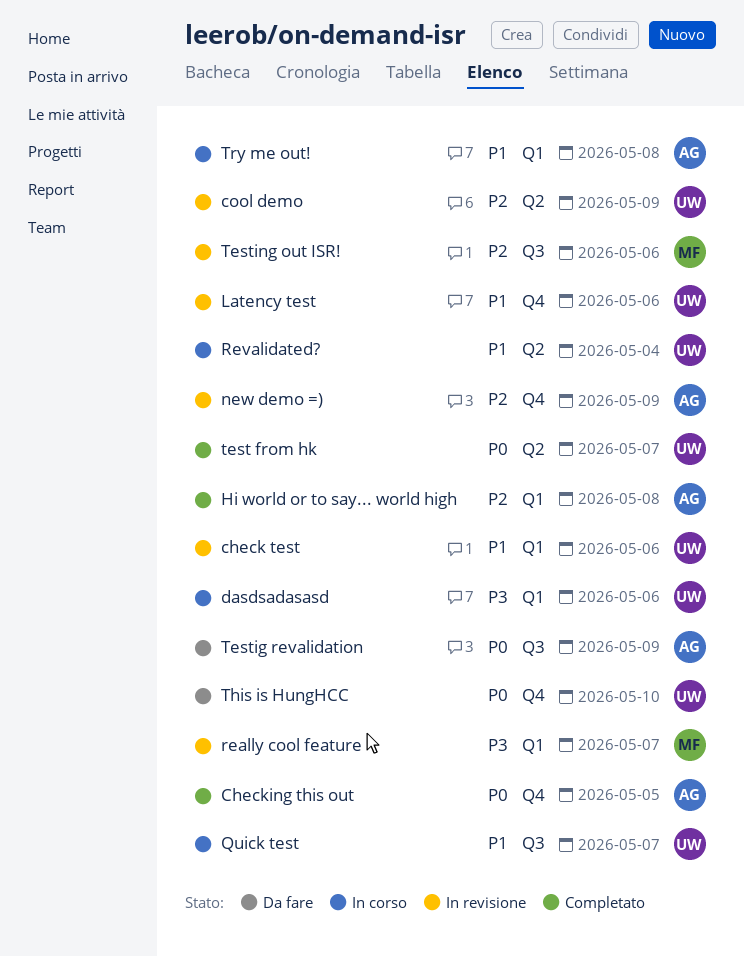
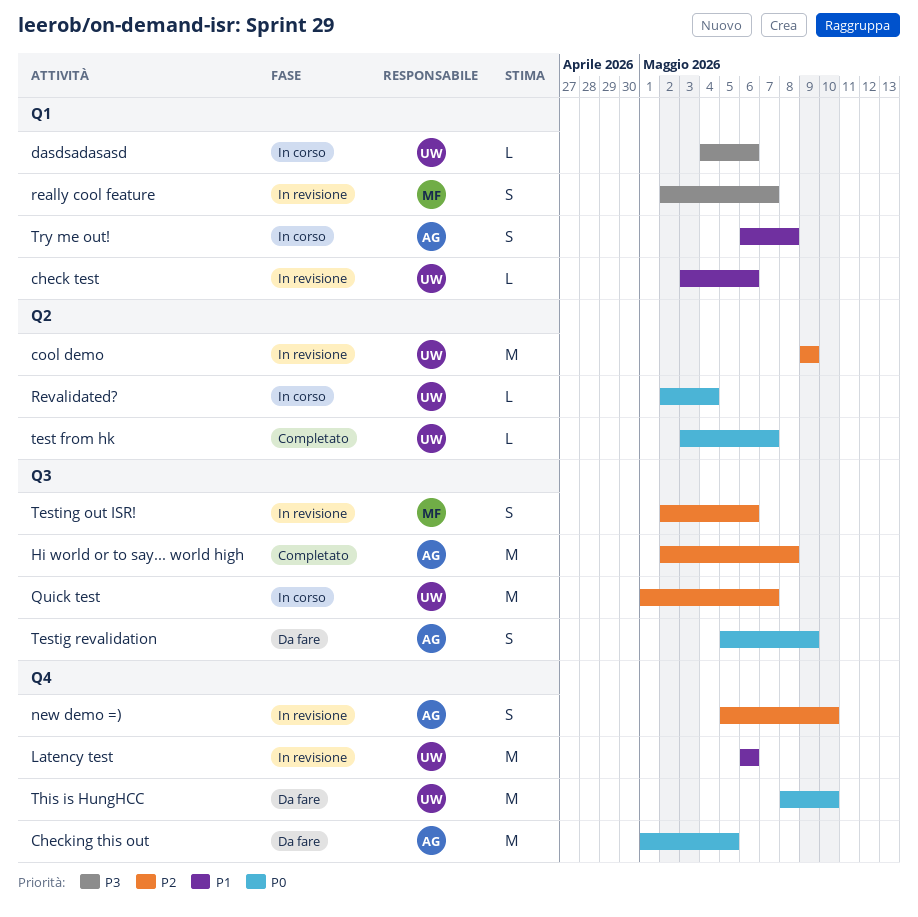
Checking this out, status: Completato -> Da fare
Hi world or to say... world high, label: Q1 -> Q3
new demo =), due: May 9 -> May 10
Quick test, priority: P1 -> P2
Revalidated?, priority: P1 -> P0

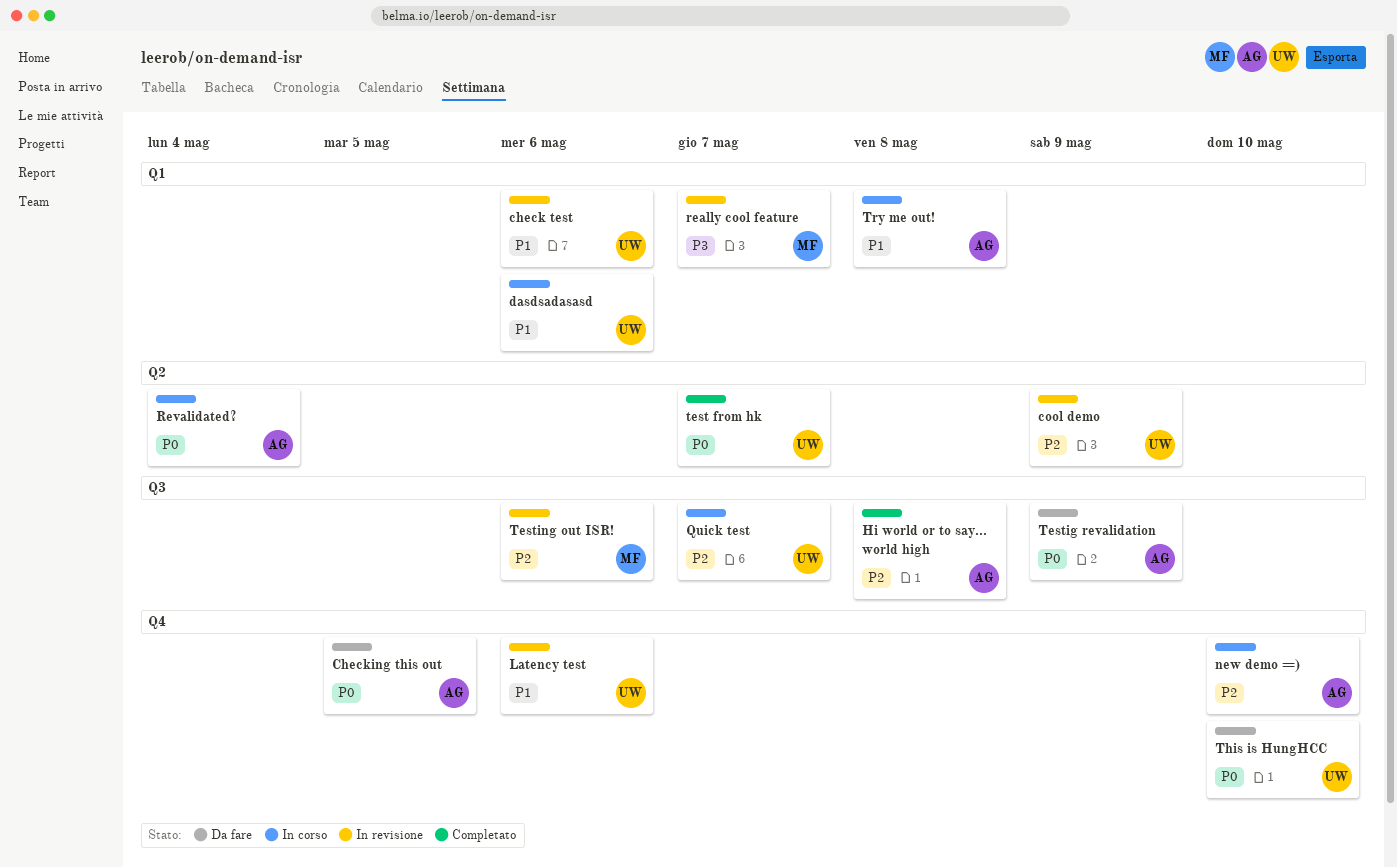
dasdsadasasd, priority: P3 -> P1
new demo =), status: In revisione -> In corso
Revalidated?, owner: UW -> AG

